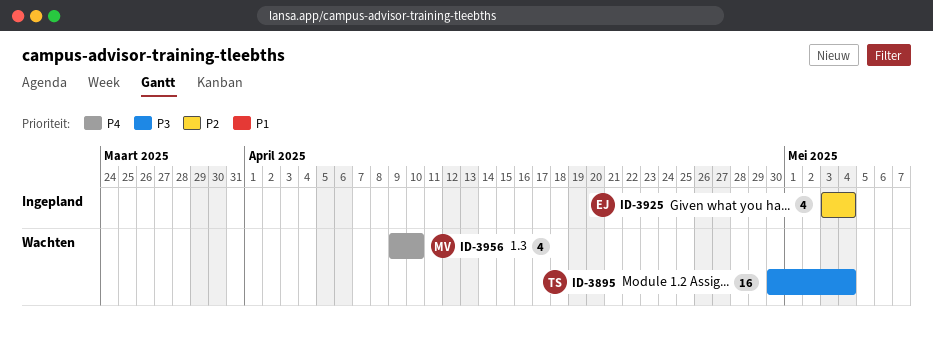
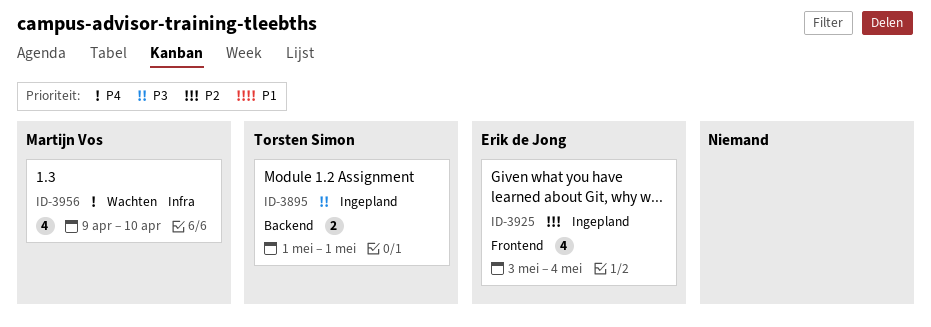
ID-3895, status: Wachten -> Ingepland
ID-3895, estimate: 16 -> 2
ID-3895, start: Apr 30 -> May 1
ID-3895, due: May 4 -> May 1

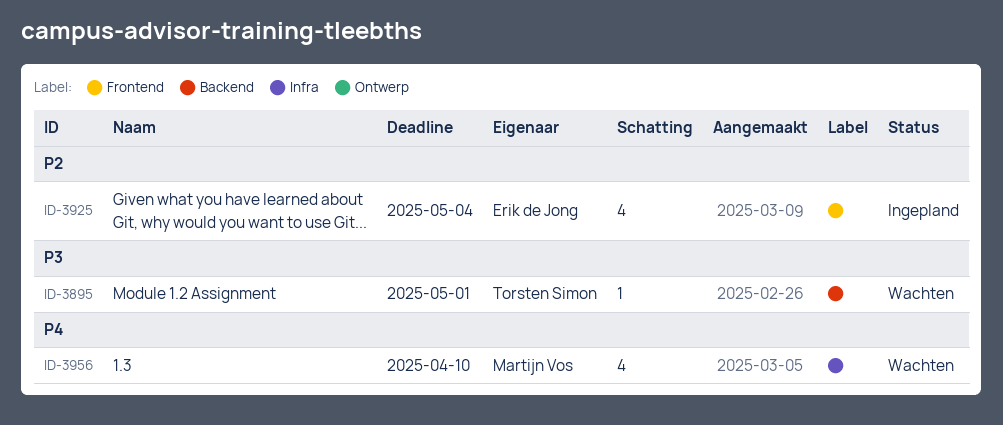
ID-3895, status: Ingepland -> Wachten
ID-3895, estimate: 2 -> 1

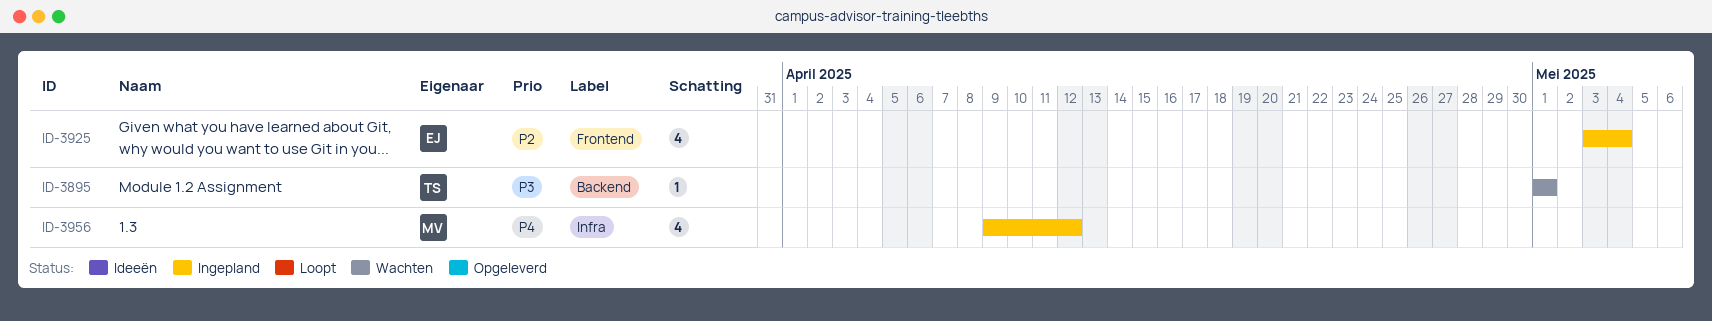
ID-3956, status: Wachten -> Ingepland
ID-3956, due: Apr 10 -> Apr 12

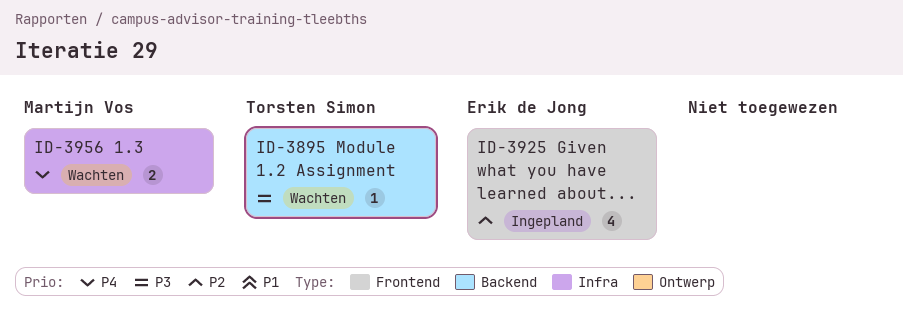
ID-3956, status: Ingepland -> Wachten
ID-3956, estimate: 4 -> 2

